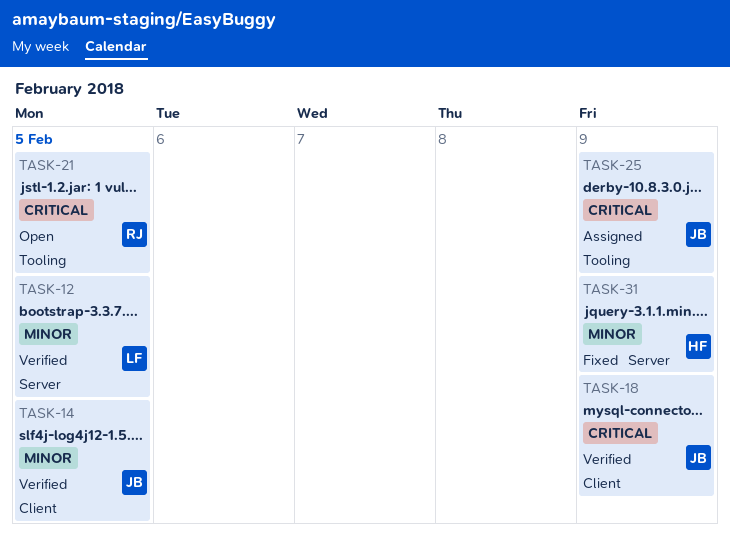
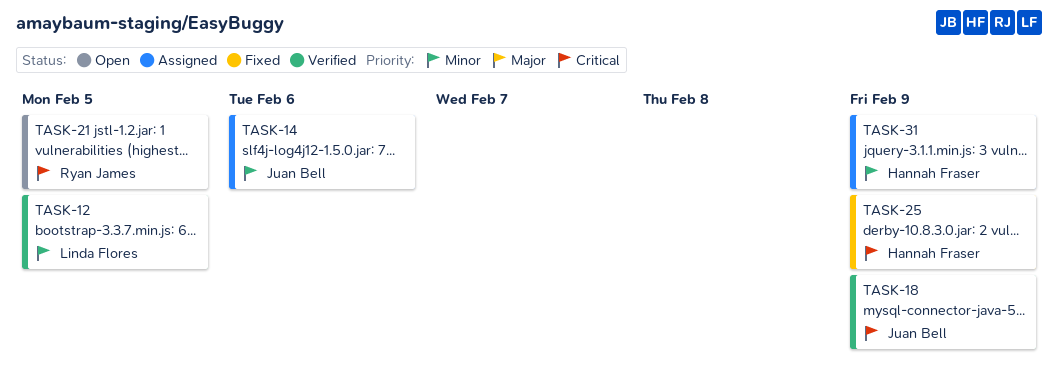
TASK-14, status: Verified -> Assigned
TASK-14, due: Feb 5 -> Feb 6
TASK-25, status: Assigned -> Fixed
TASK-25, owner: Juan Bell -> Hannah Fraser
TASK-31, status: Fixed -> Assigned

